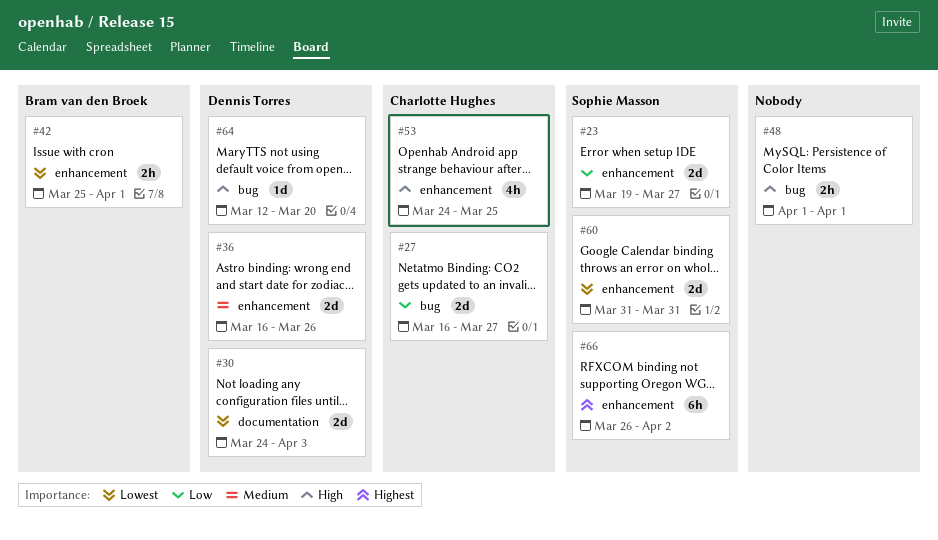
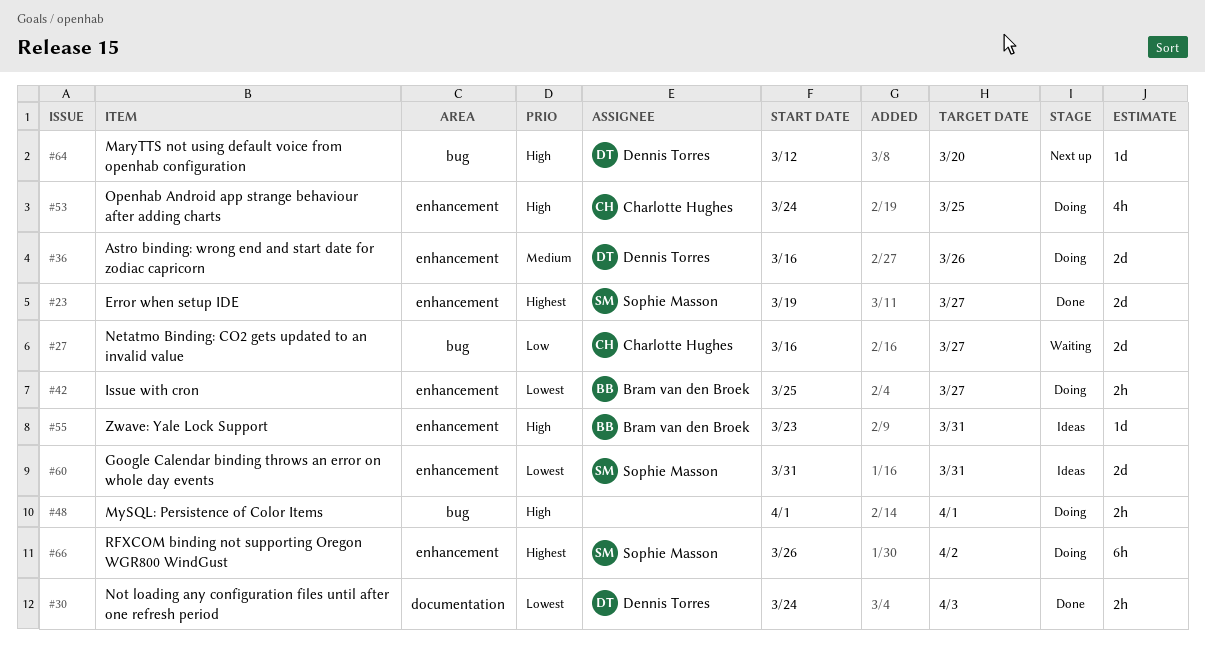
#23, priority: Low -> Highest
#30, estimate: 2d -> 2h
#42, due: Apr 1 -> Mar 27
#55: none -> present

